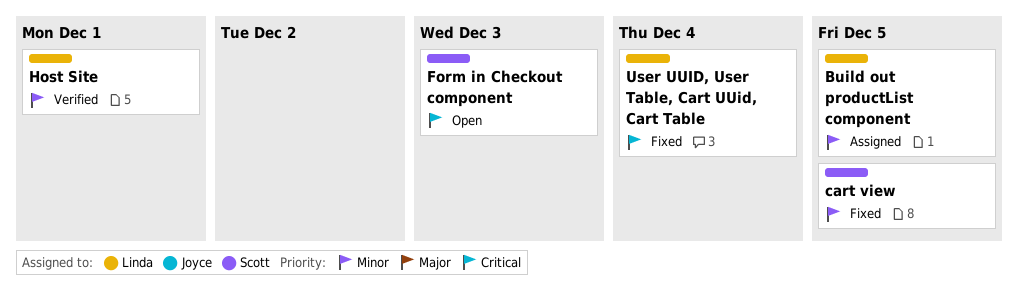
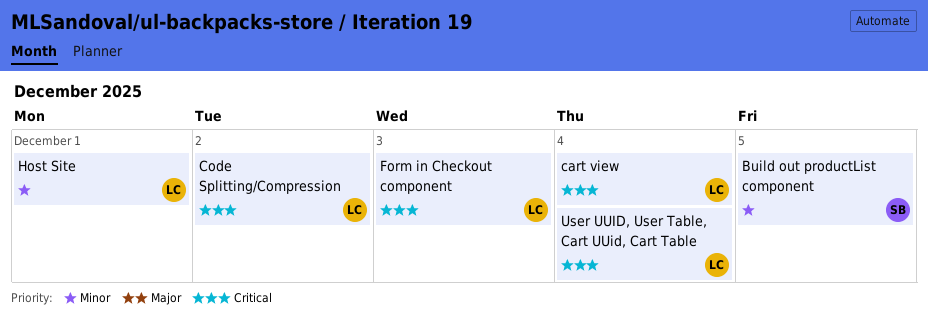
Build out productList component, owner: Linda -> Scott
cart view, owner: Scott -> Linda
cart view, priority: Minor -> Critical
cart view, due: Dec 5 -> Dec 4
Code Splitting/Compression: none -> present
Form in Checkout component, owner: Scott -> Linda

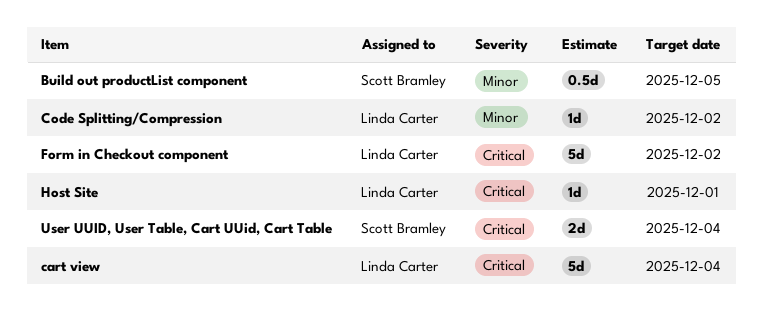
Code Splitting/Compression, priority: Critical -> Minor
Form in Checkout component, due: Dec 3 -> Dec 2
Host Site, priority: Minor -> Critical
User UUID, User Table, Cart UUid, Cart Table, owner: Linda Carter -> Scott Bramley

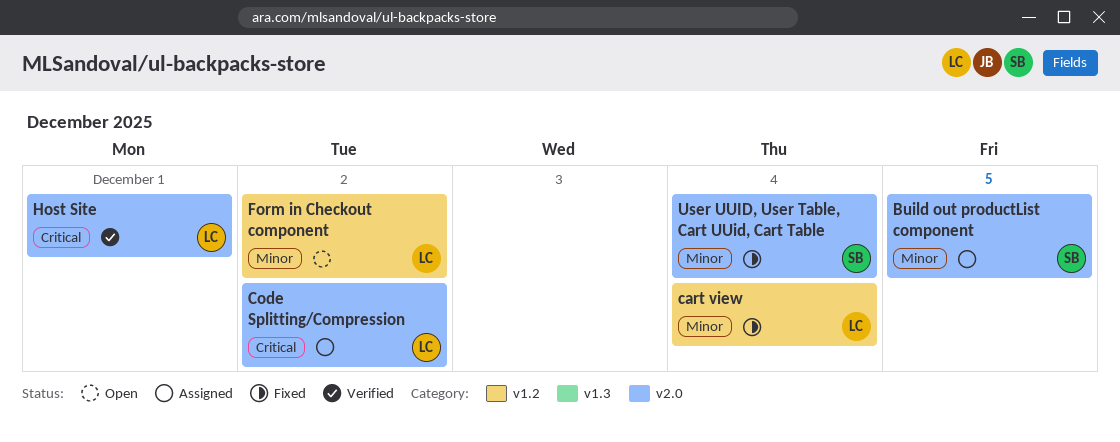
cart view, priority: Critical -> Minor
Code Splitting/Compression, priority: Minor -> Critical
Form in Checkout component, priority: Critical -> Minor
User UUID, User Table, Cart UUid, Cart Table, priority: Critical -> Minor

